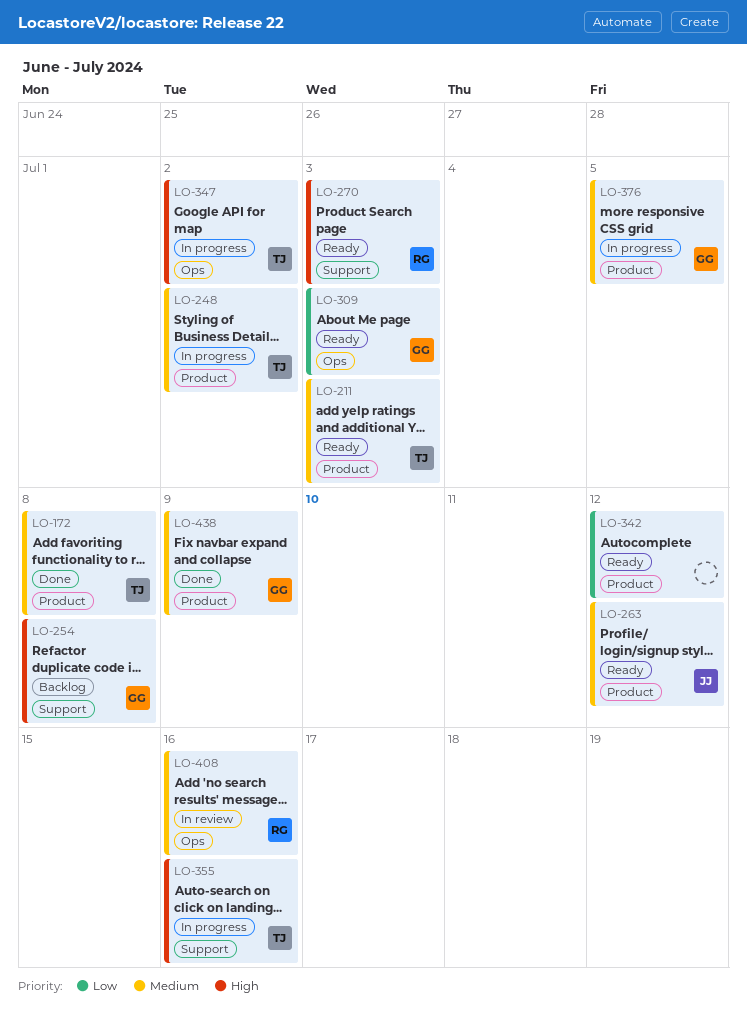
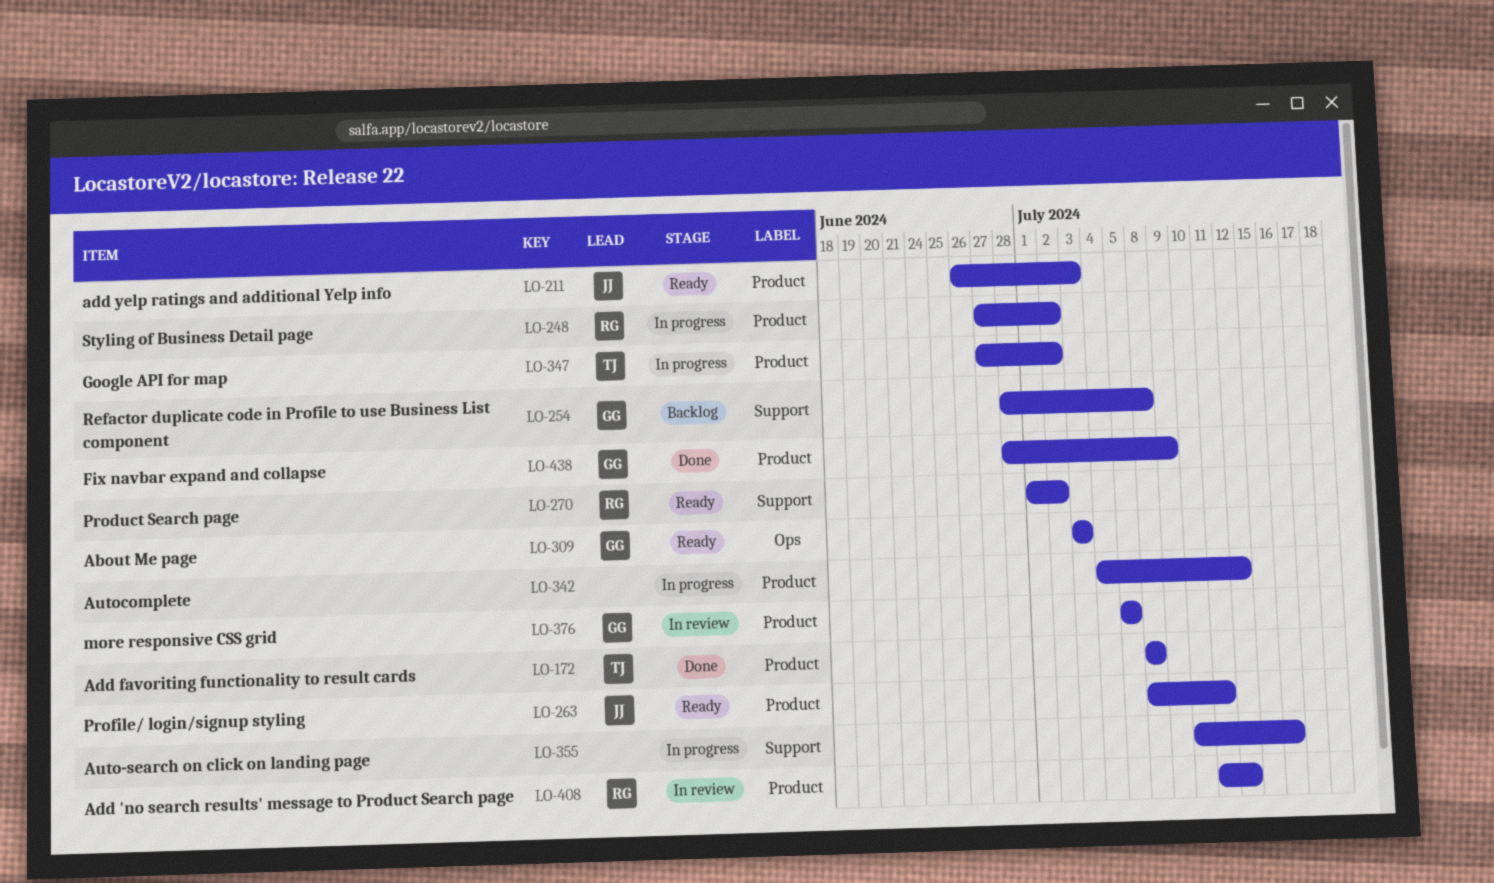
LO-211, owner: TJ -> JJ
LO-248, owner: TJ -> RG
LO-263, due: Jul 12 -> Jul 11
LO-270, due: Jul 3 -> Jul 2
LO-342, status: Ready -> In progress
LO-347, label: Ops -> Product
LO-355, owner: TJ -> none
LO-376, status: In progress -> In review
LO-408, label: Ops -> Product
LO-408, due: Jul 16 -> Jul 12

